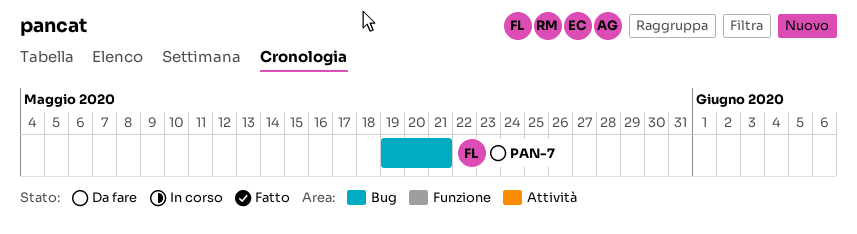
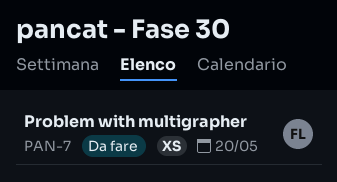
PAN-7, due: May 21 -> May 20

